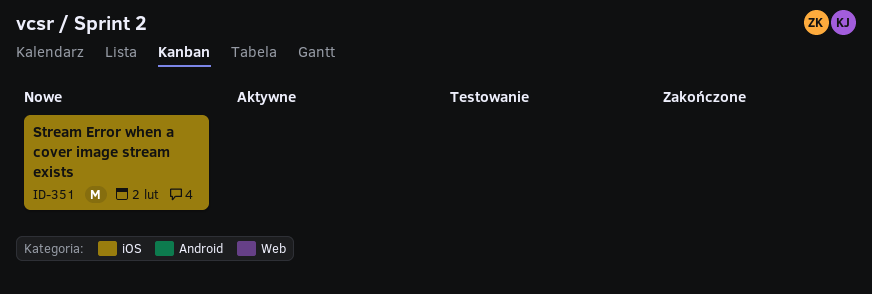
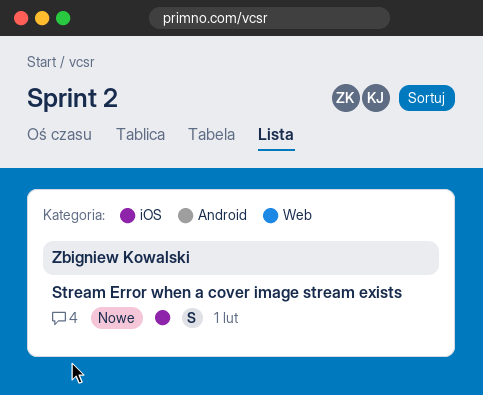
Stream Error when a cover image stream exists, estimate: M -> S
Stream Error when a cover image stream exists, due: Feb 2 -> Feb 1

